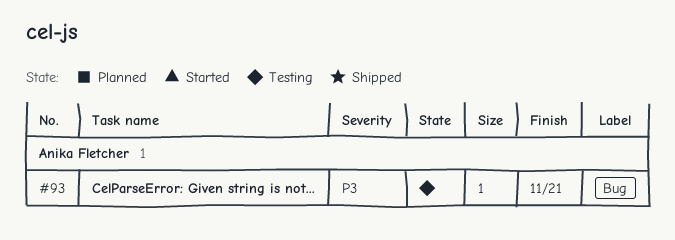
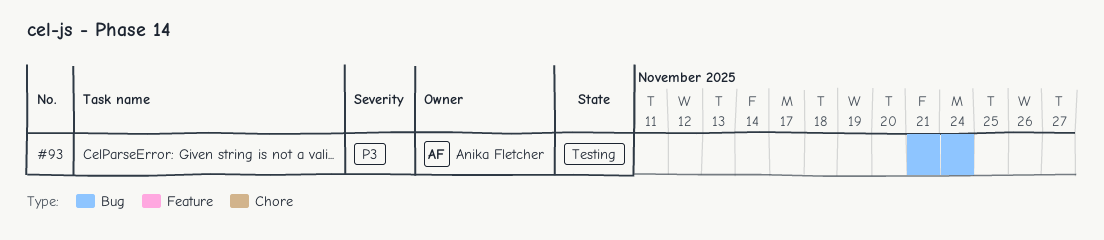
#93, due: Nov 21 -> Nov 24

